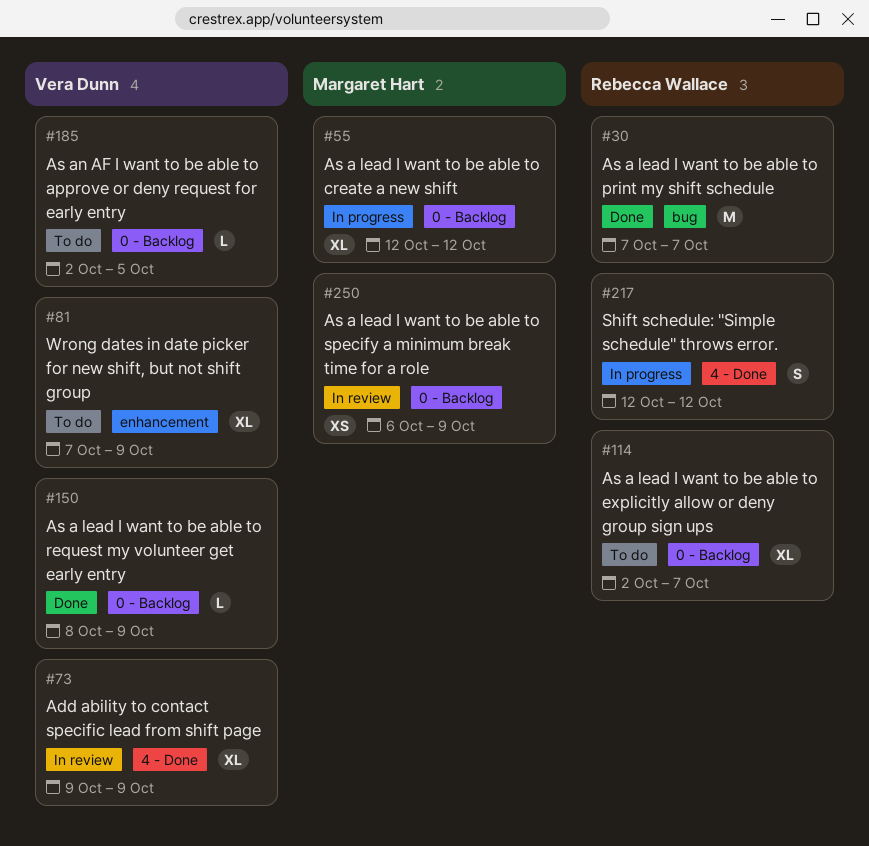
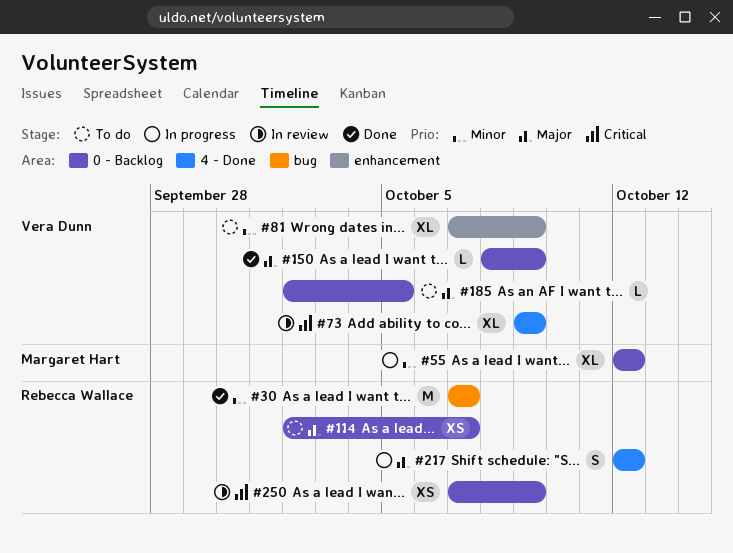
#114, estimate: XL -> XS
#250, owner: Margaret Hart -> Rebecca Wallace
#250, start: Oct 6 -> Oct 7

